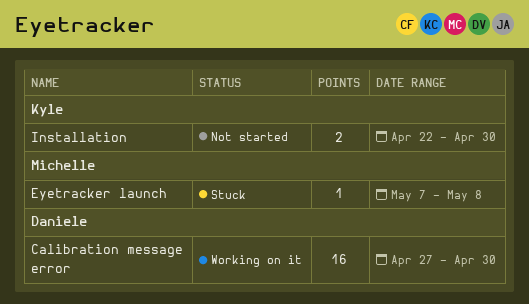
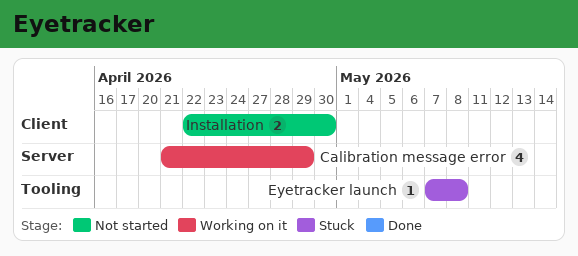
Calibration message error, estimate: 16 -> 4
Calibration message error, start: Apr 27 -> Apr 21
Calibration message error, due: Apr 30 -> Apr 29

